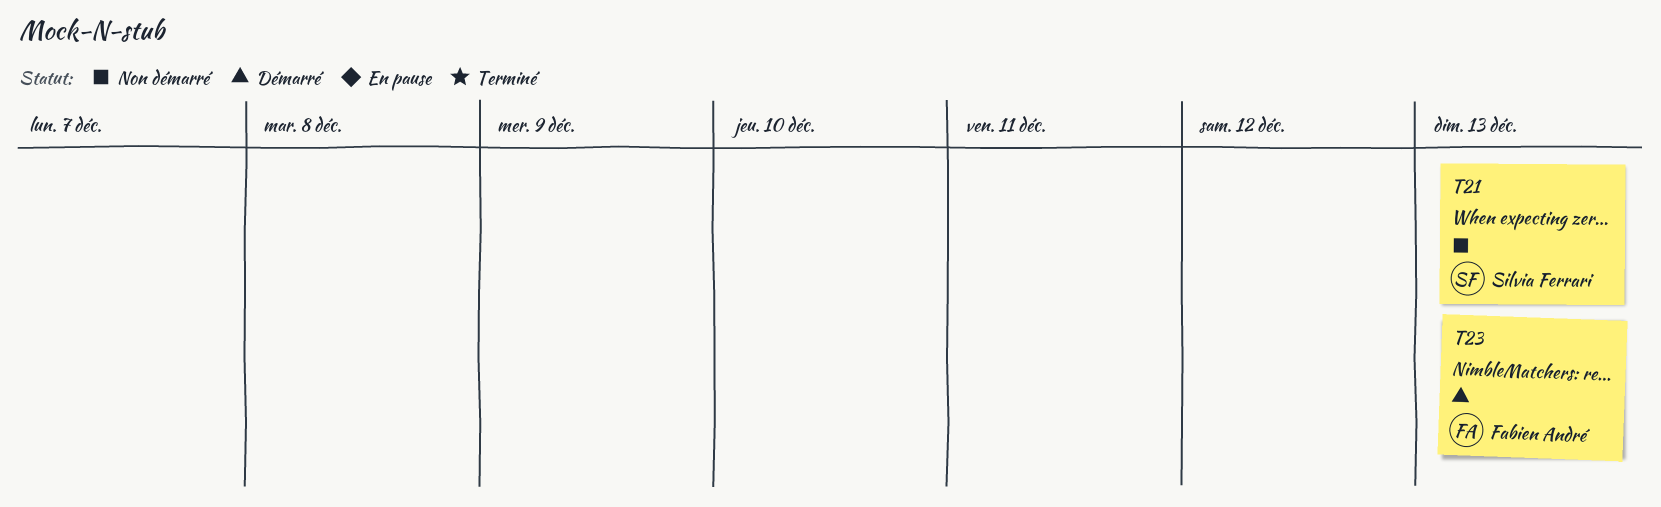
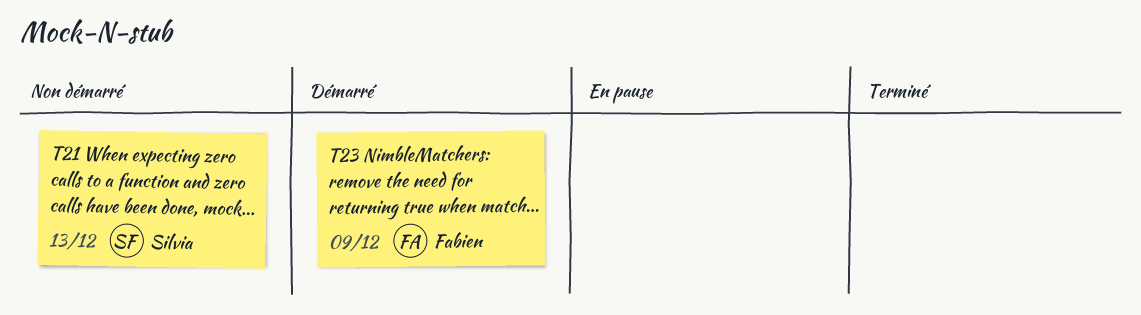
T23, due: Dec 13 -> Dec 9

